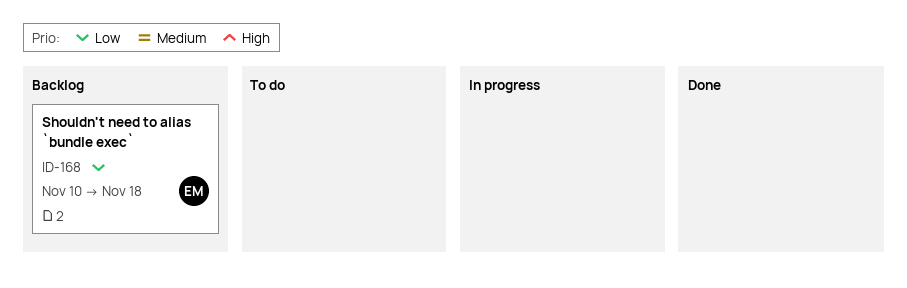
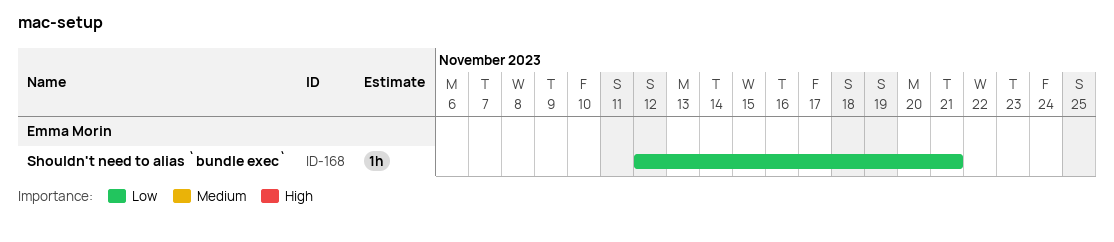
ID-168, start: Nov 10 -> Nov 12
ID-168, due: Nov 18 -> Nov 21

